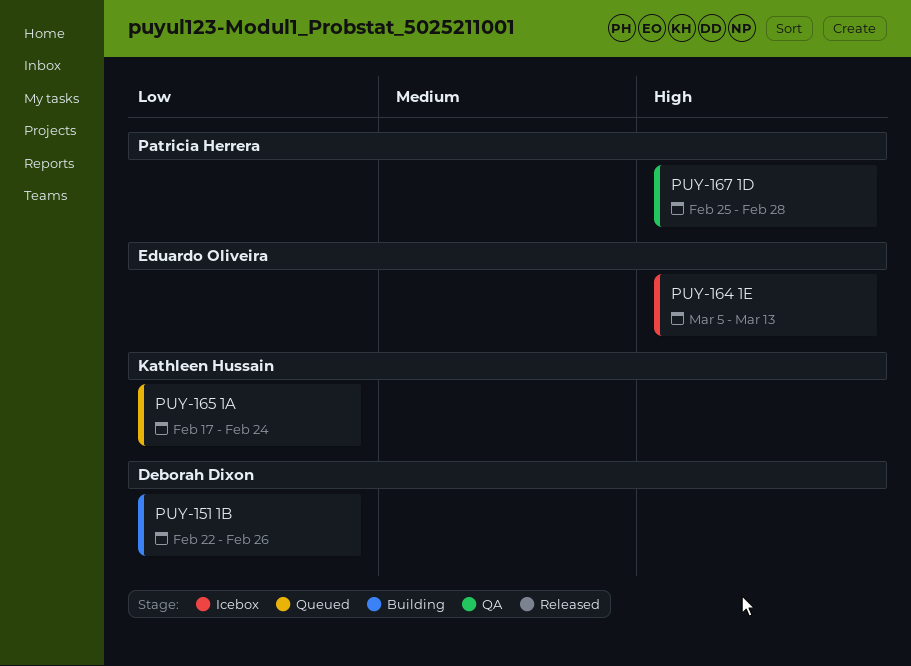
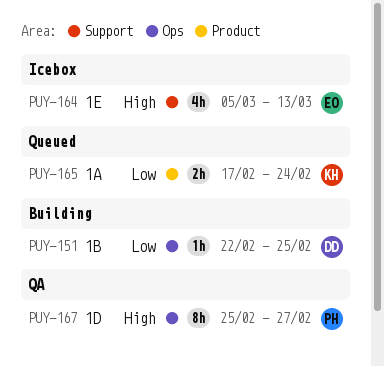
PUY-151, due: Feb 26 -> Feb 25
PUY-167, due: Feb 28 -> Feb 27

